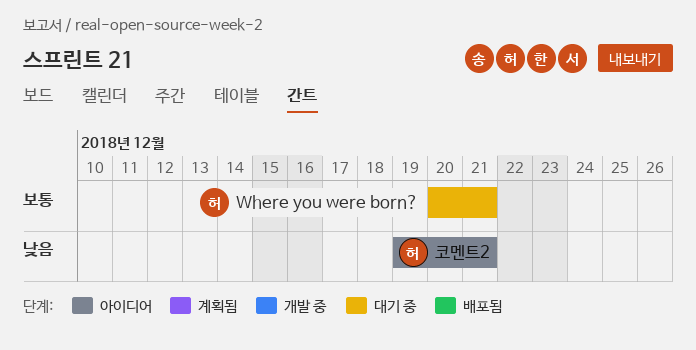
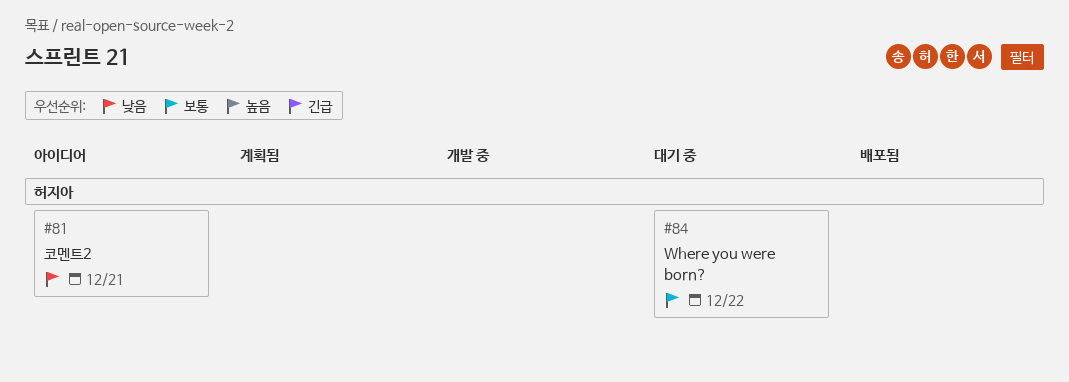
Where you were born?, due: Dec 21 -> Dec 22

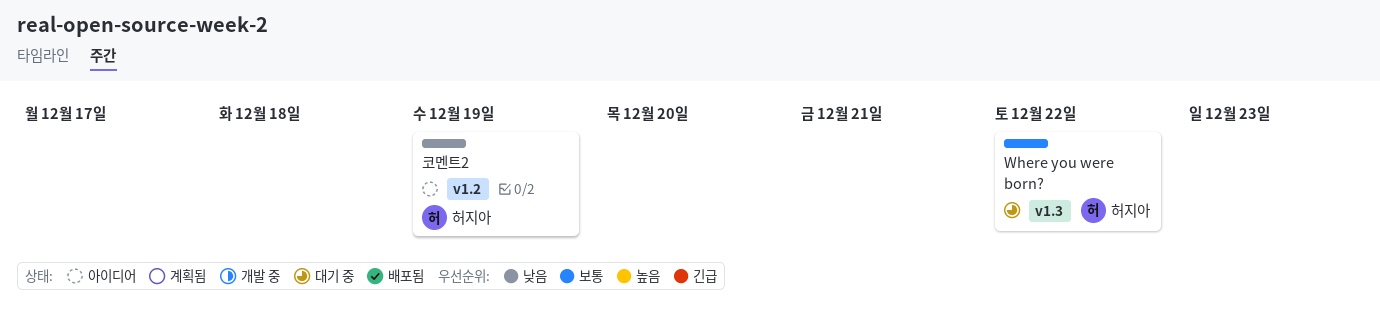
코멘트2, due: Dec 21 -> Dec 19

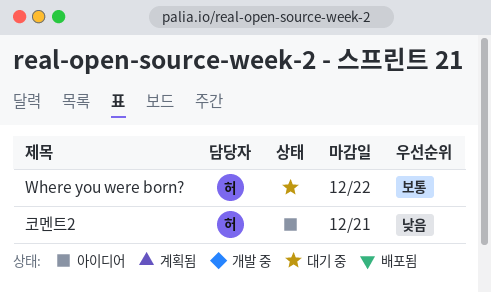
코멘트2, due: Dec 19 -> Dec 21

